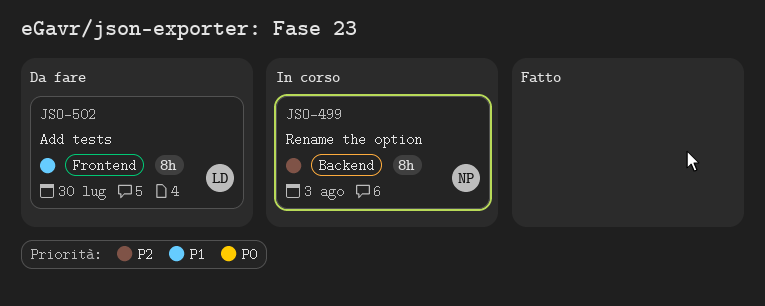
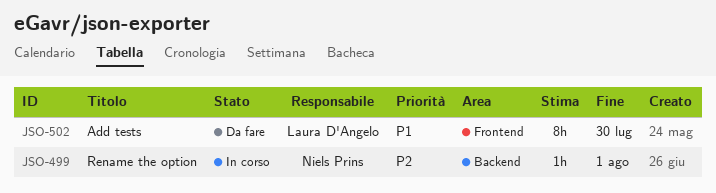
JSO-499, estimate: 8h -> 1h
JSO-499, due: Aug 3 -> Aug 1

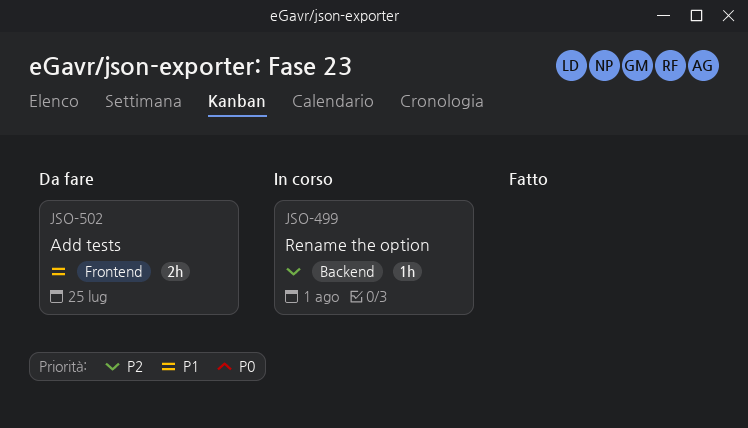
JSO-502, estimate: 8h -> 2h
JSO-502, due: Jul 30 -> Jul 25

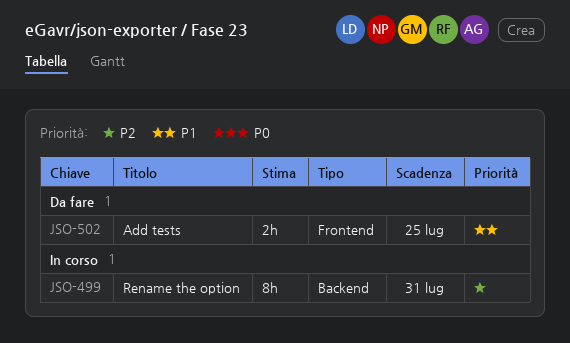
JSO-499, estimate: 1h -> 8h
JSO-499, due: Aug 1 -> Jul 31

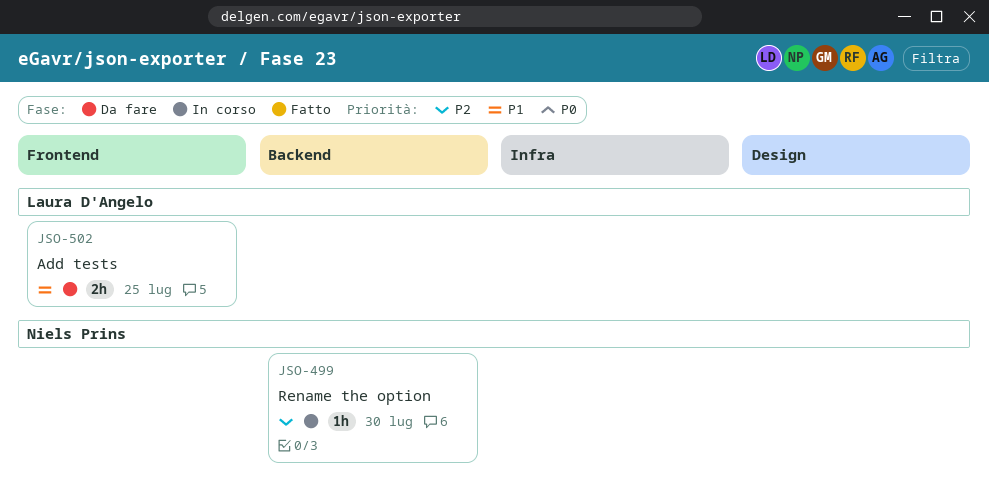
JSO-499, estimate: 8h -> 1h
JSO-499, due: Jul 31 -> Jul 30

